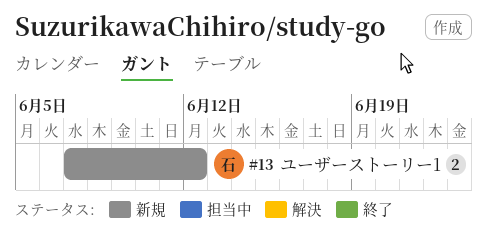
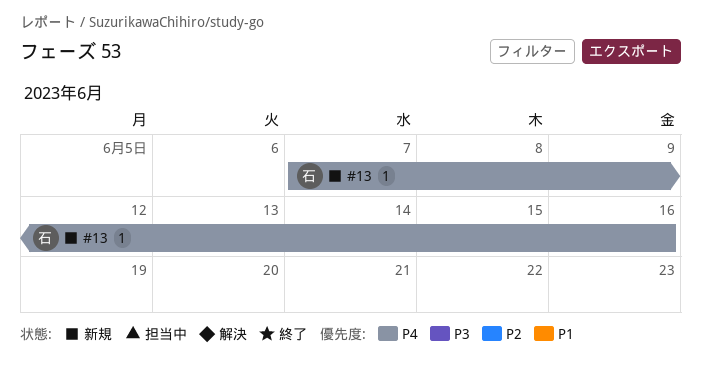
#13, estimate: 2 -> 1
#13, due: Jun 12 -> Jun 16

